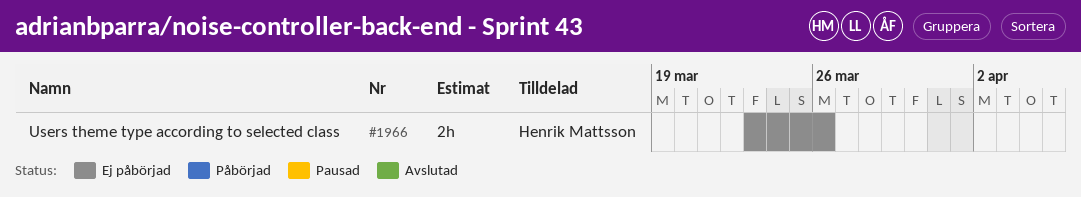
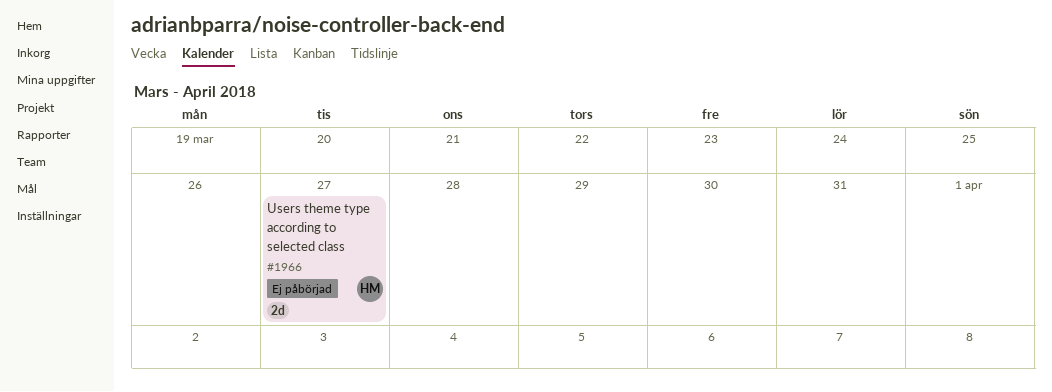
#1966, estimate: 2h -> 2d
#1966, due: Mar 26 -> Mar 27

